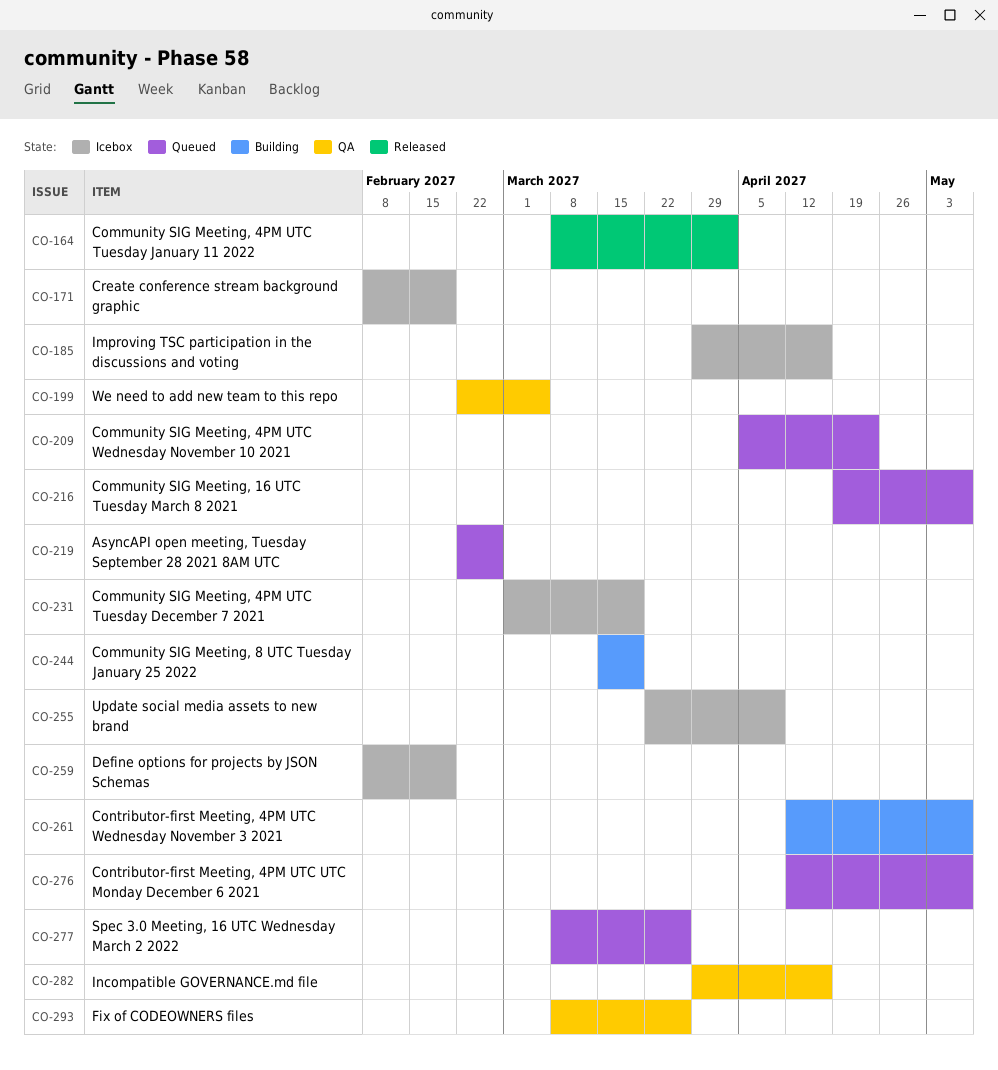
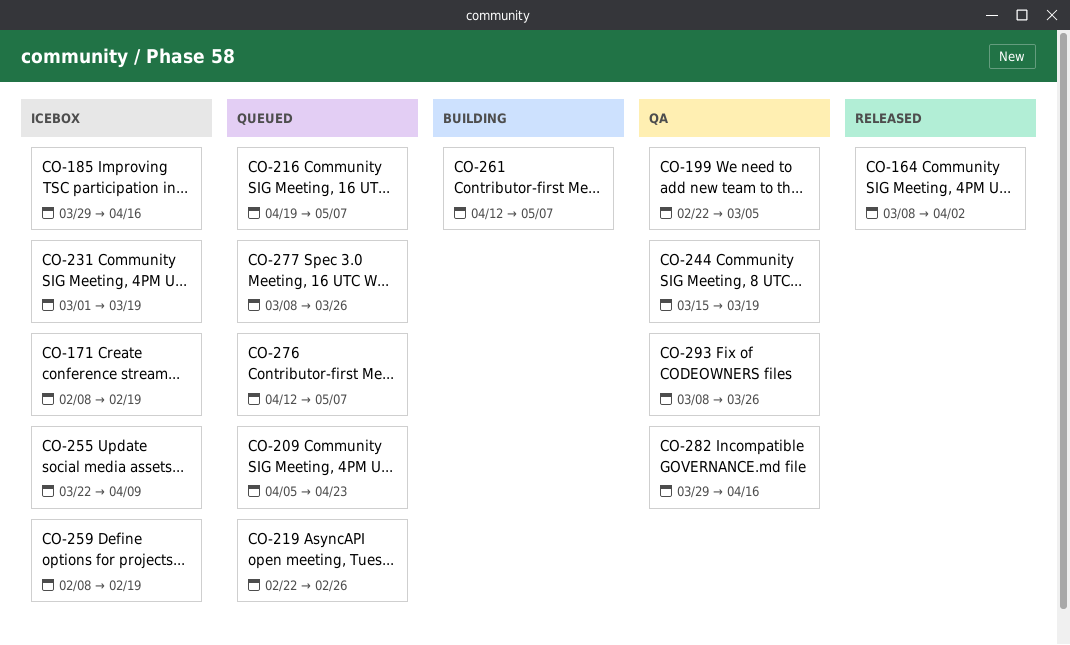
CO-244, status: Building -> QA

